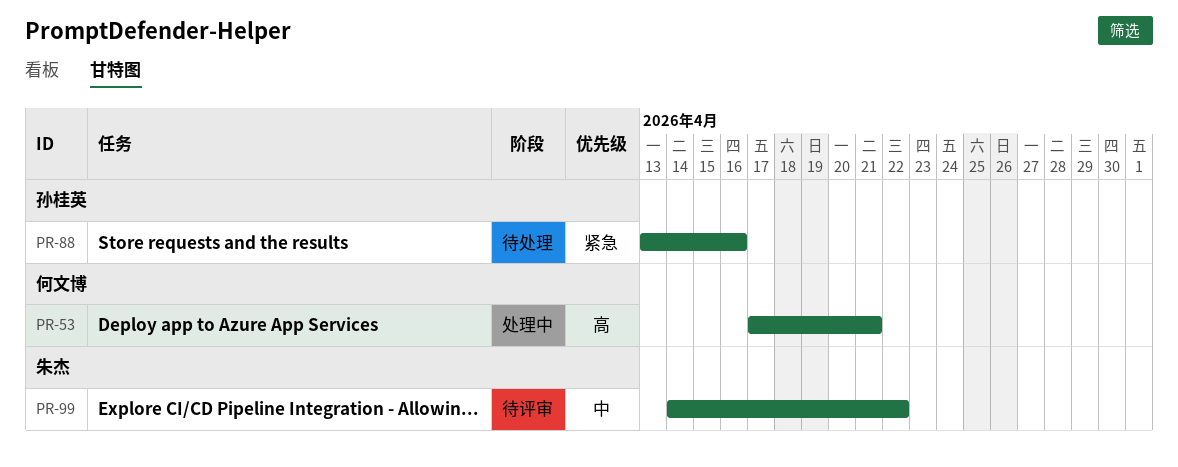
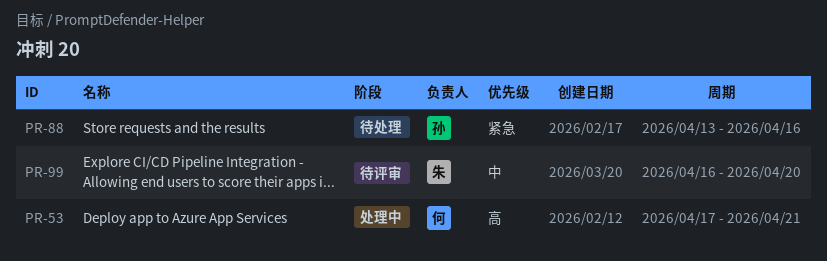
PR-99, start: Apr 14 -> Apr 16
PR-99, due: Apr 22 -> Apr 20

